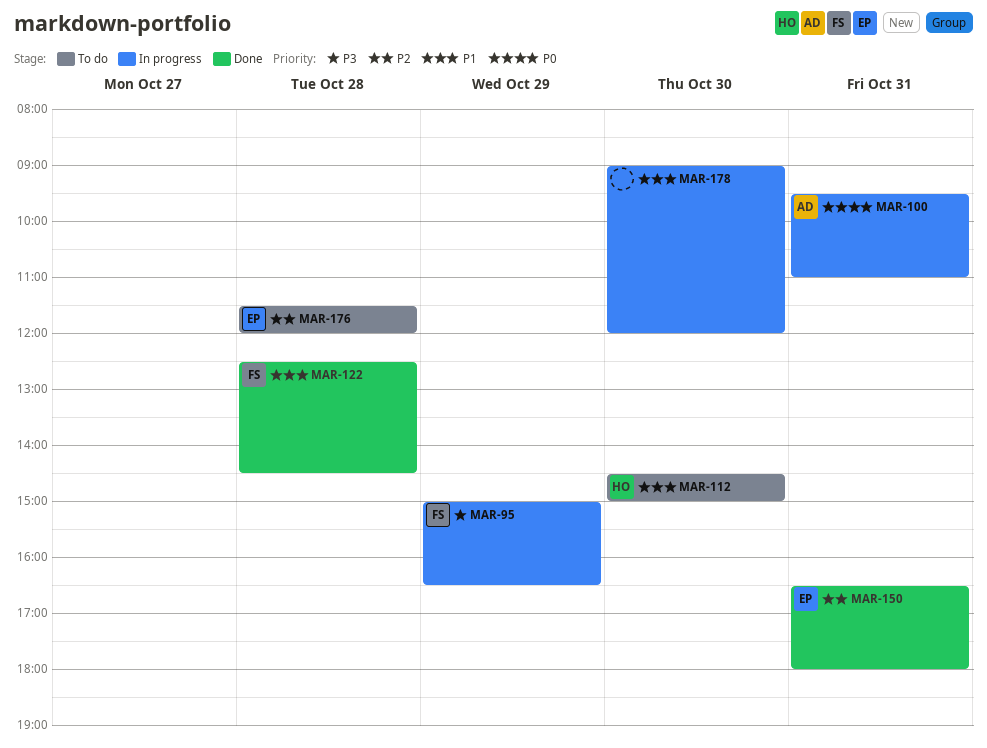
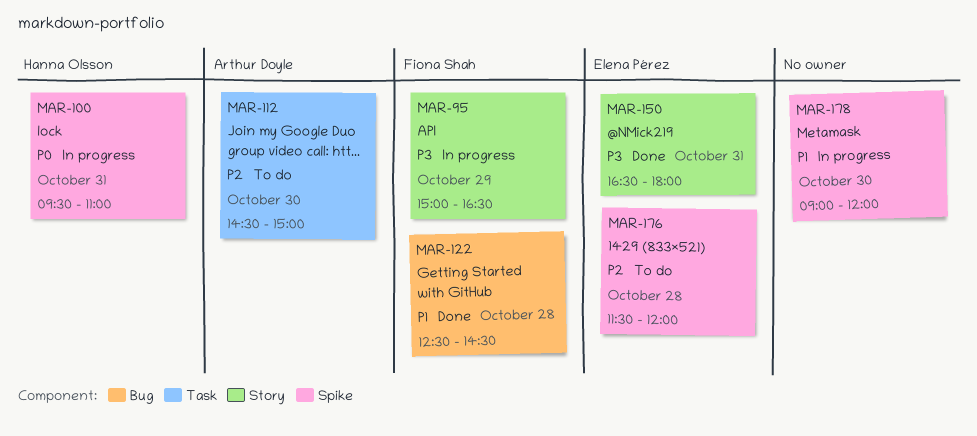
MAR-100, owner: Arthur Doyle -> Hanna Olsson
MAR-112, owner: Hanna Olsson -> Arthur Doyle
MAR-112, priority: P1 -> P2
MAR-150, priority: P2 -> P3

